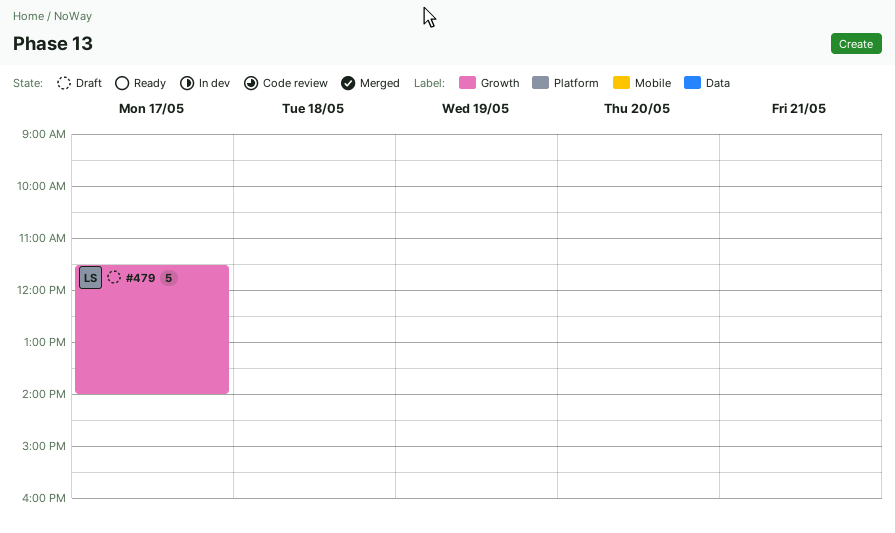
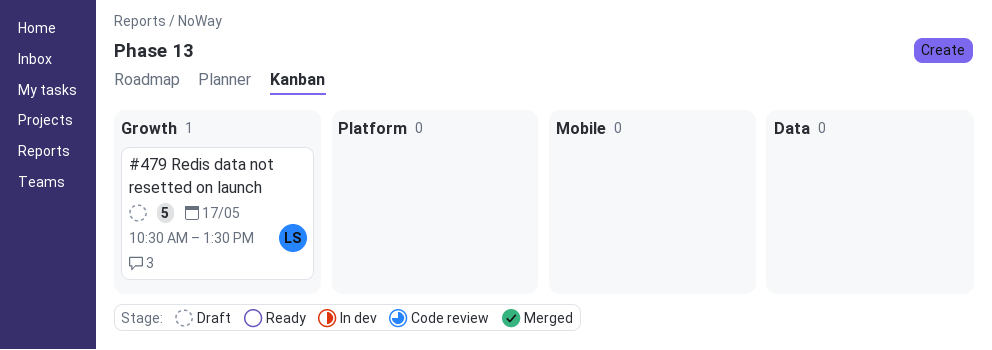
#479, begins: 11:30 -> 10:30
#479, ends: 14:00 -> 13:30

